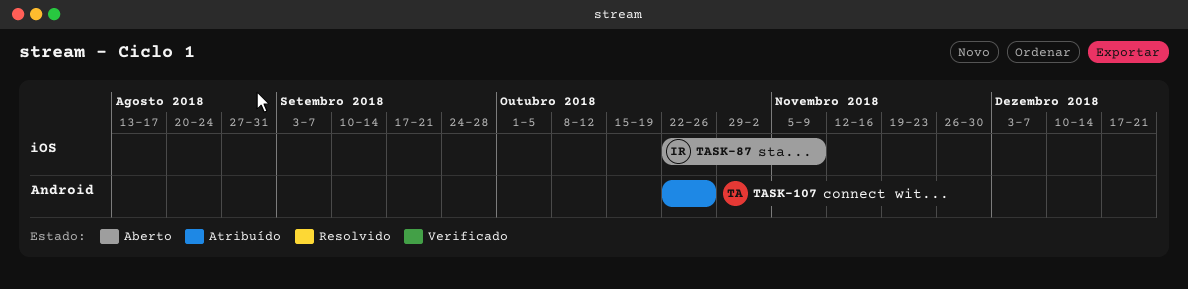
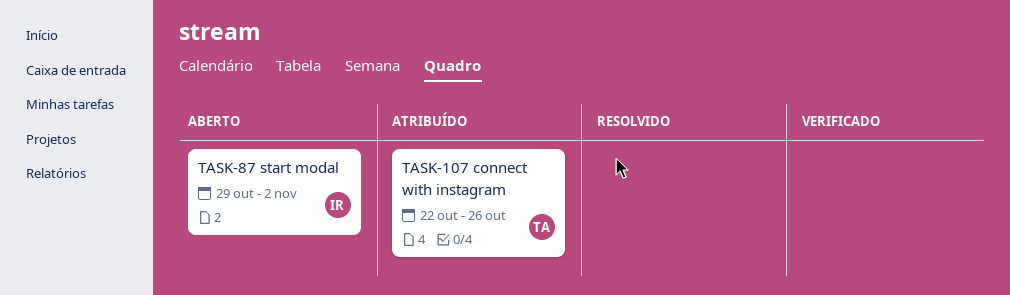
TASK-87, start: Oct 22 -> Oct 29
TASK-87, due: Nov 9 -> Nov 2

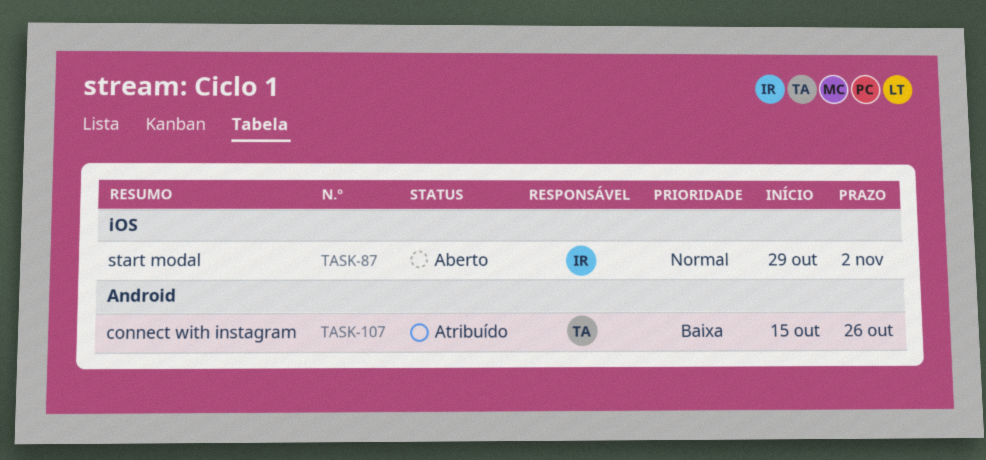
TASK-107, start: Oct 22 -> Oct 15

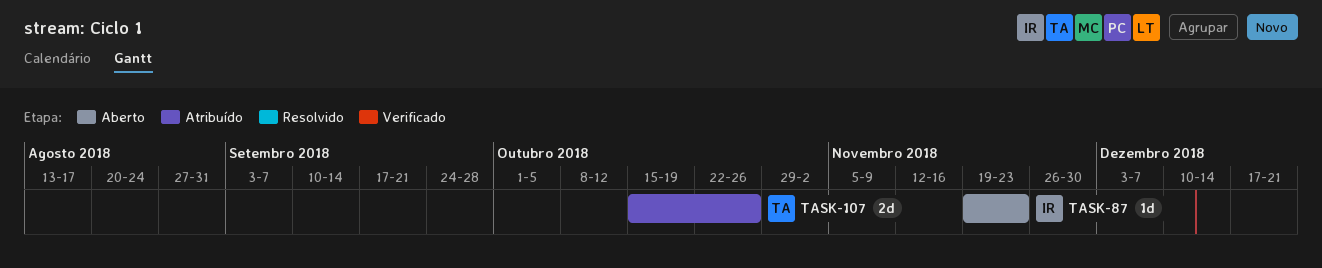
TASK-87, start: Oct 29 -> Nov 19
TASK-87, due: Nov 2 -> Nov 23

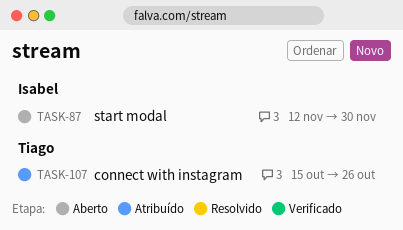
TASK-87, start: Nov 19 -> Nov 12
TASK-87, due: Nov 23 -> Nov 30

